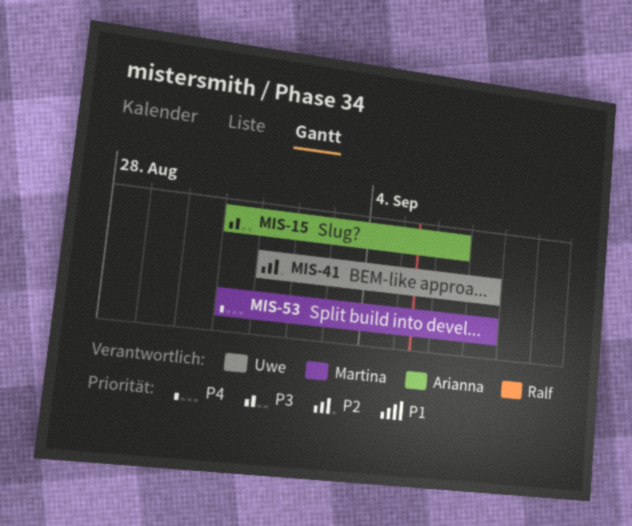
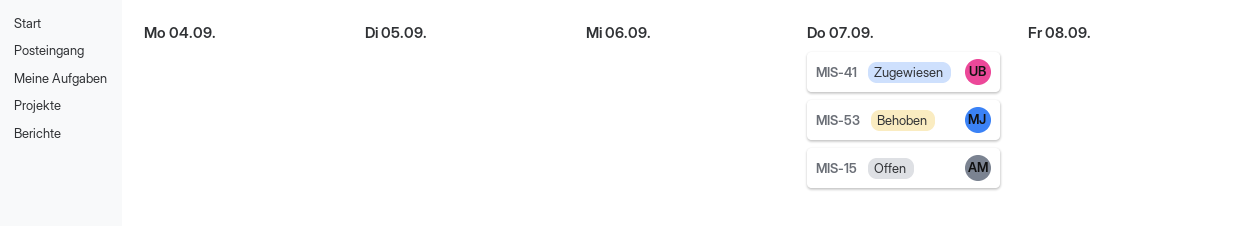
MIS-15, due: Sep 6 -> Sep 7

